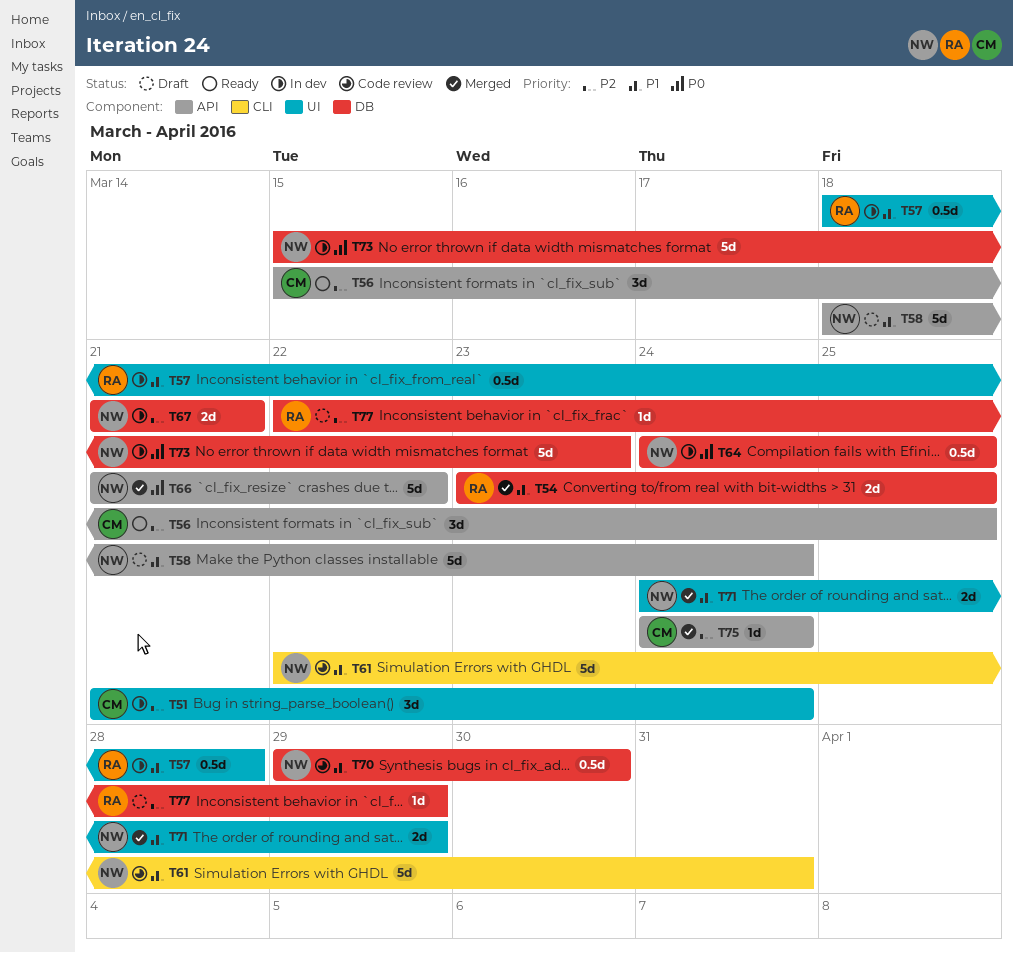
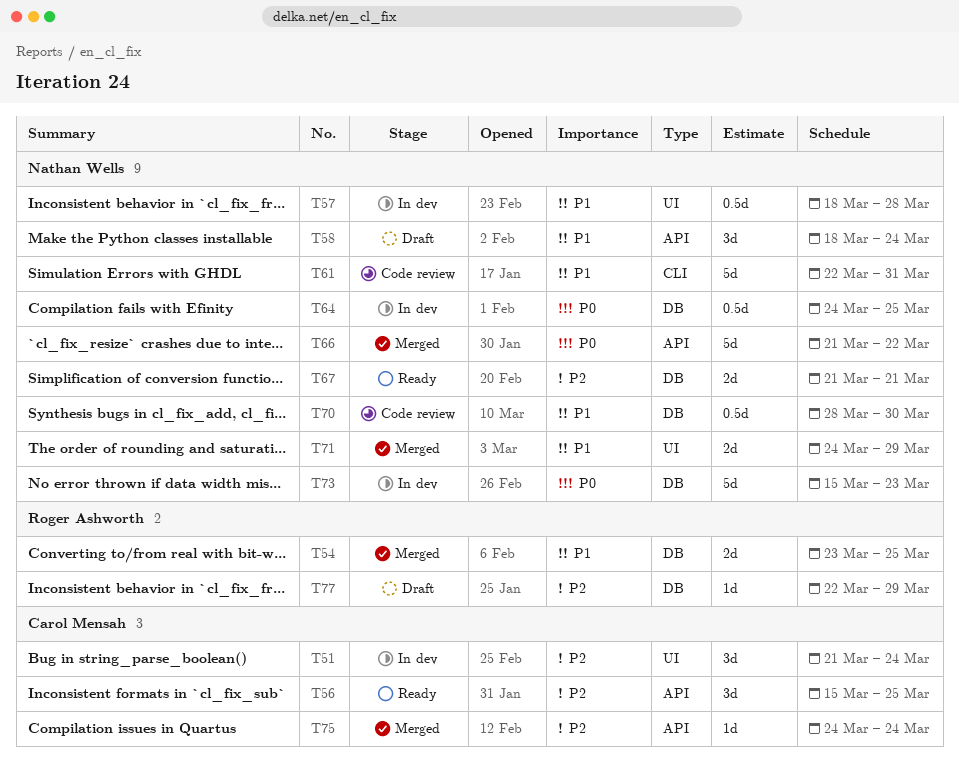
T57, owner: Roger Ashworth -> Nathan Wells
T58, estimate: 5d -> 3d
T67, status: In dev -> Ready
T70, start: Mar 29 -> Mar 28

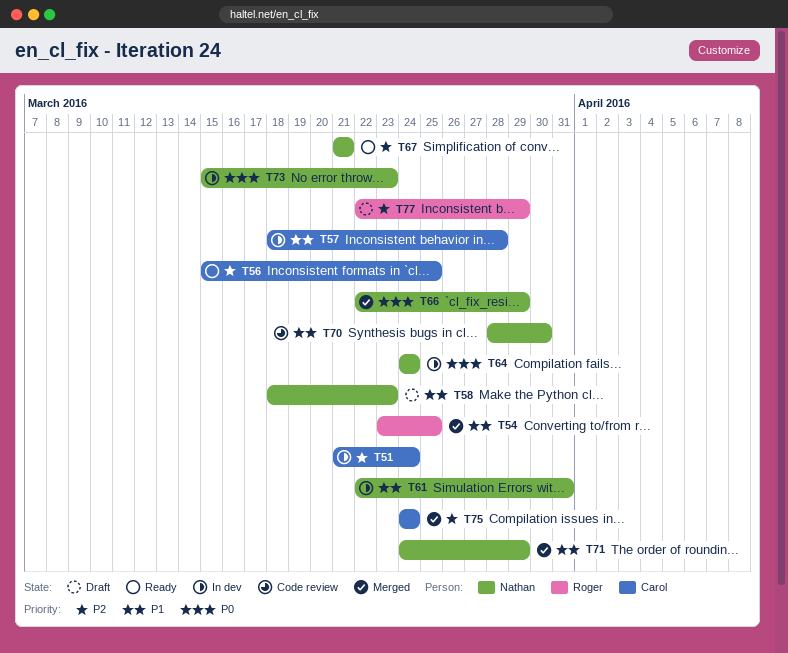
T57, owner: Nathan Wells -> Carol Mensah
T58, due: Mar 24 -> Mar 23
T61, status: Code review -> In dev
T64, due: Mar 25 -> Mar 24
T66, start: Mar 21 -> Mar 22
T66, due: Mar 22 -> Mar 29

